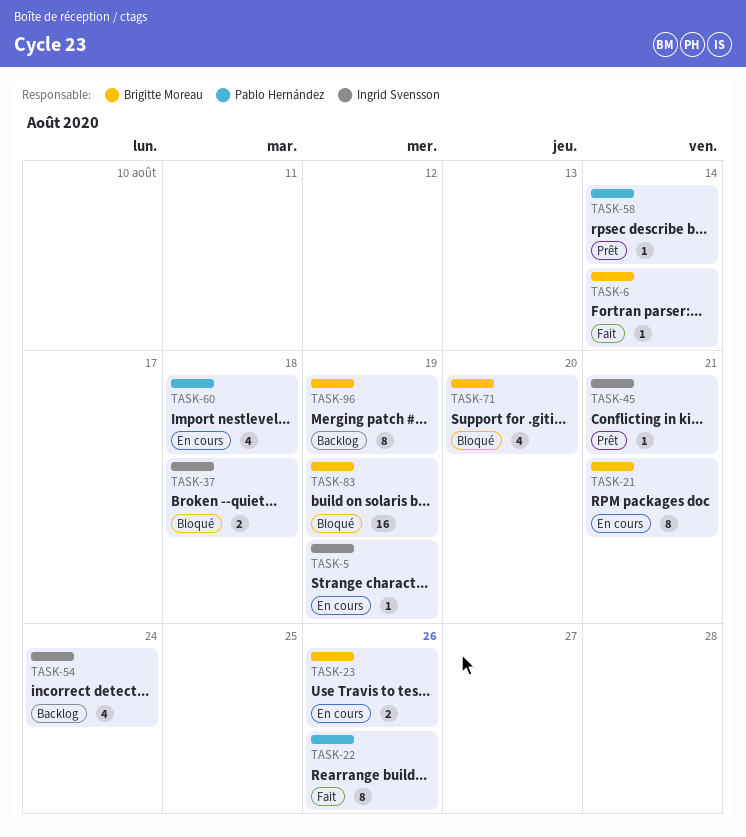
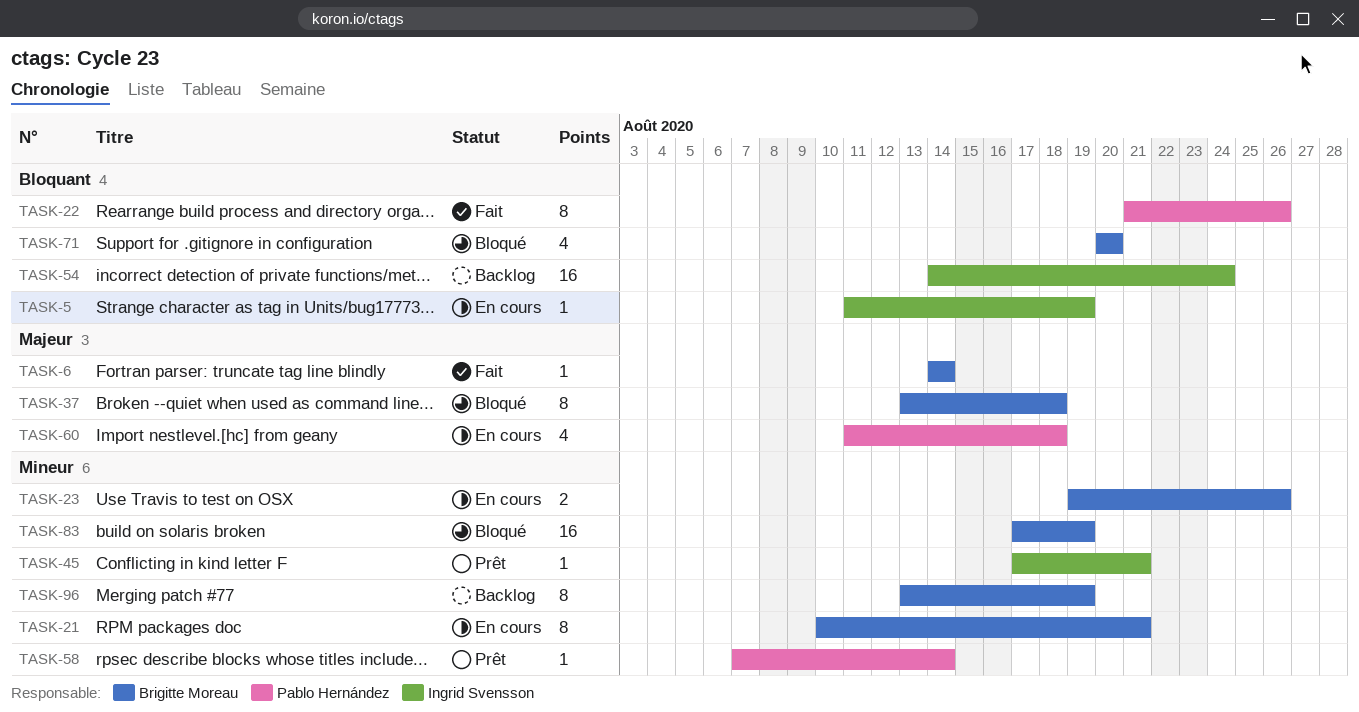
TASK-37, owner: Ingrid Svensson -> Brigitte Moreau
TASK-37, estimate: 2 -> 8
TASK-54, estimate: 4 -> 16

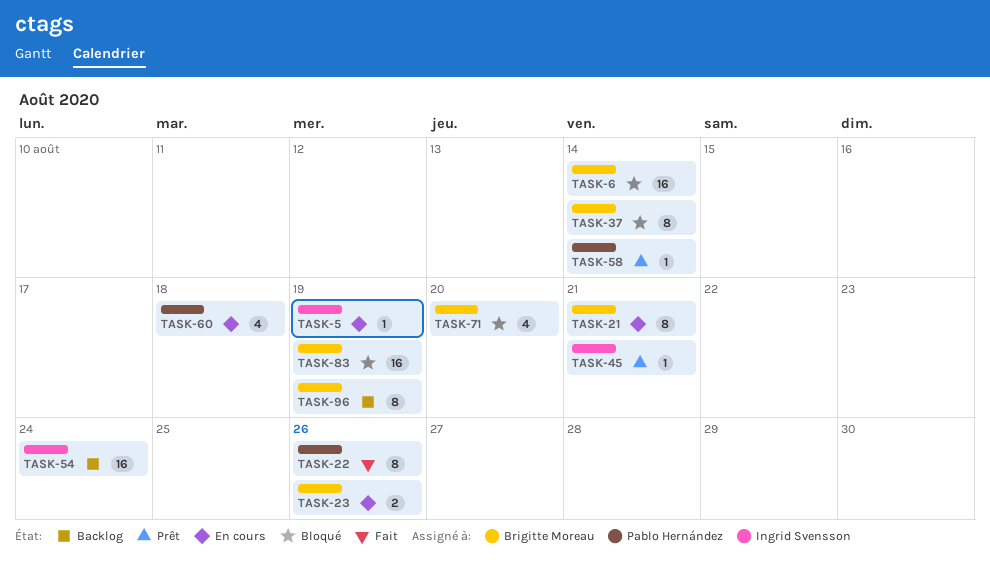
TASK-6, status: Fait -> Bloqué
TASK-6, estimate: 1 -> 16
TASK-37, due: Aug 18 -> Aug 14

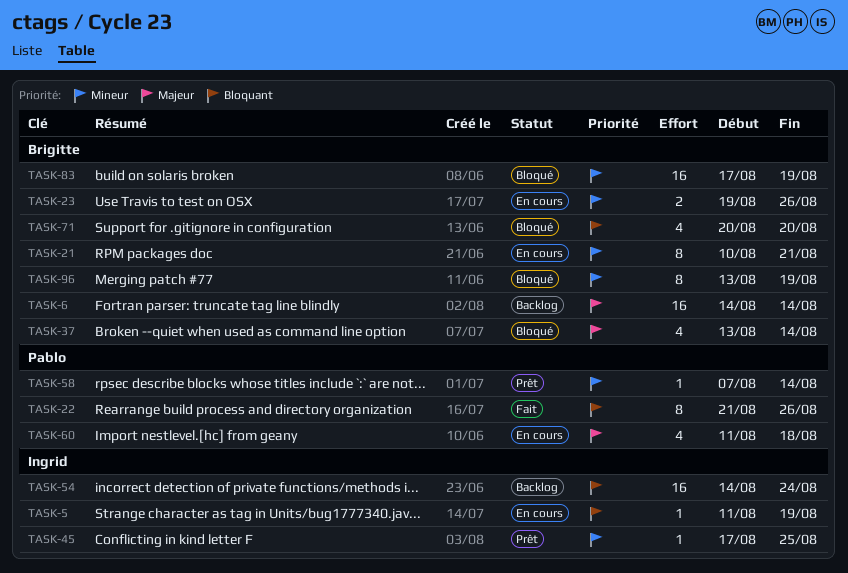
TASK-6, status: Bloqué -> Backlog
TASK-37, estimate: 8 -> 4
TASK-45, due: Aug 21 -> Aug 25
TASK-96, status: Backlog -> Bloqué

